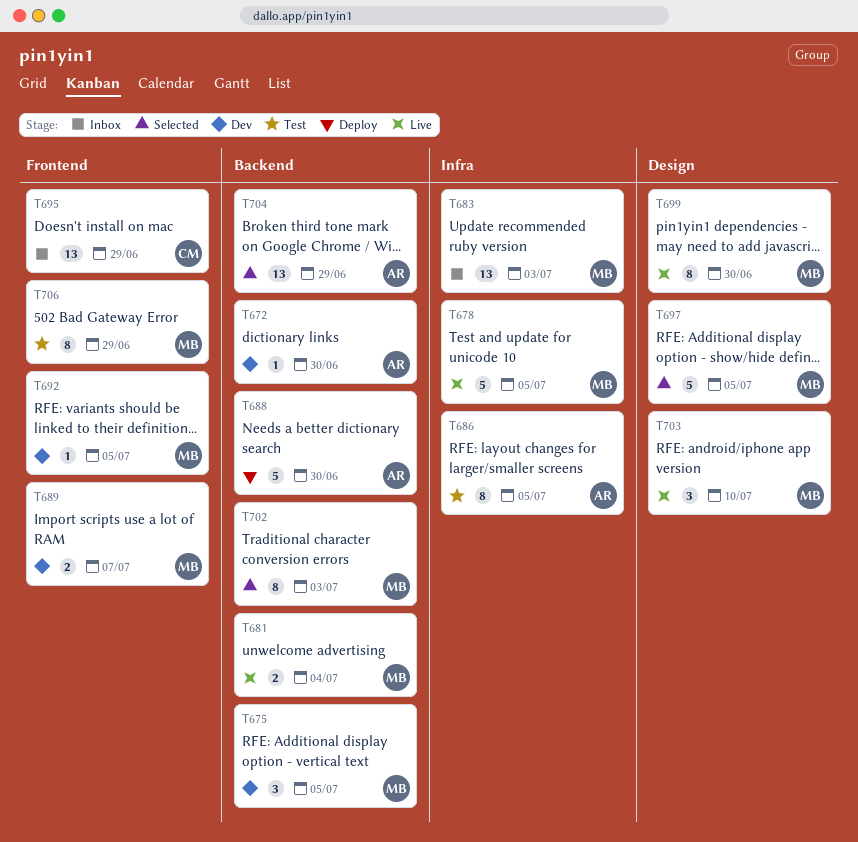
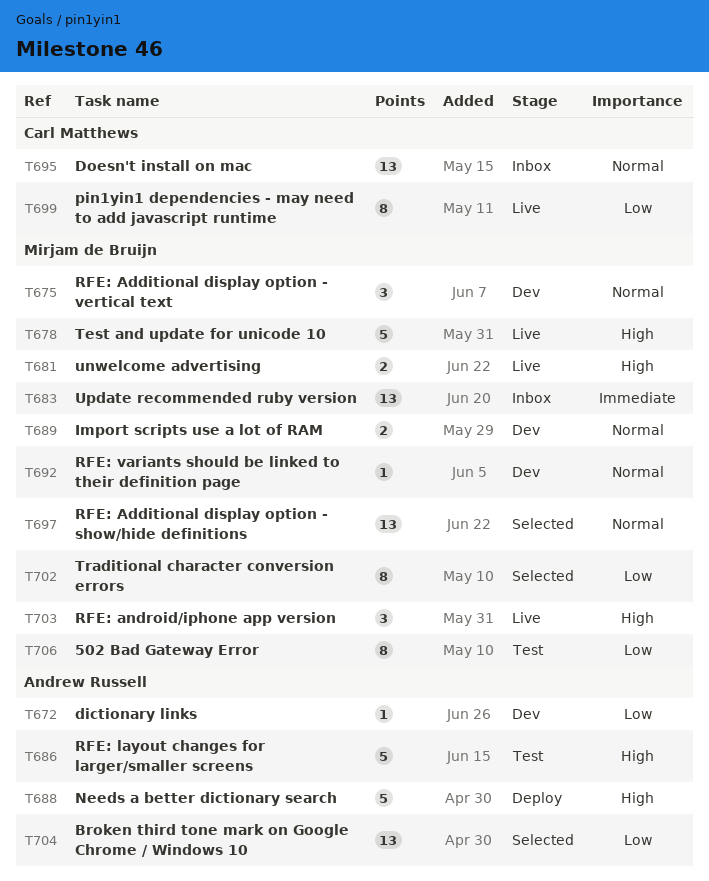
T686, estimate: 8 -> 5
T697, estimate: 5 -> 13
T699, owner: Mirjam de Bruijn -> Carl Matthews

